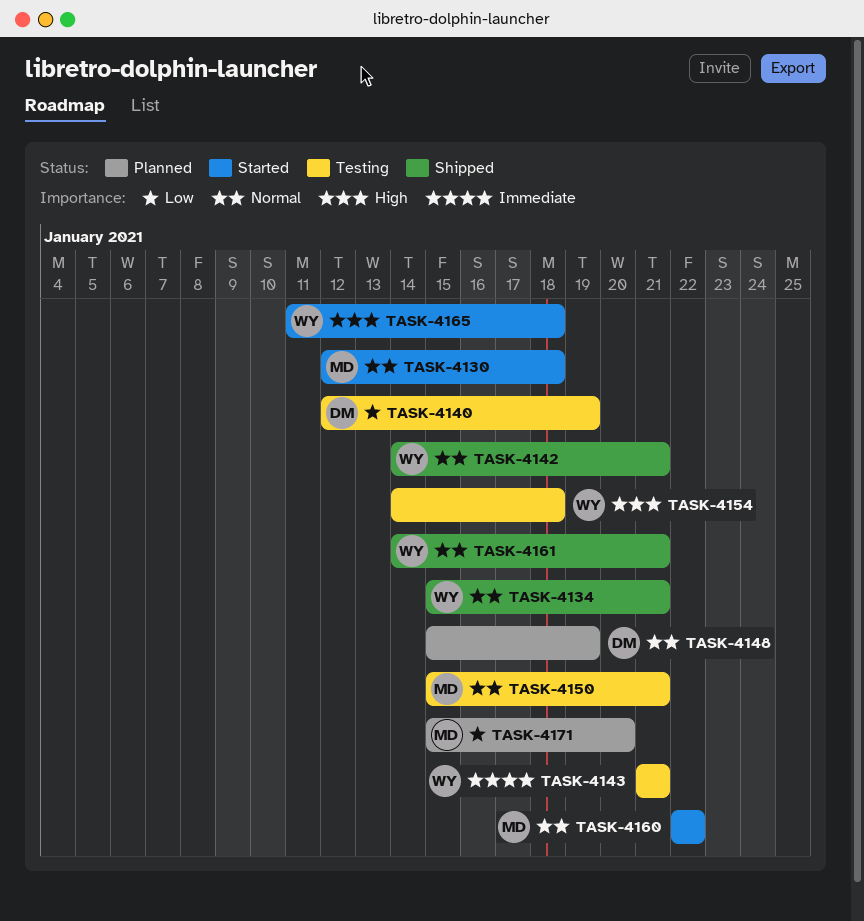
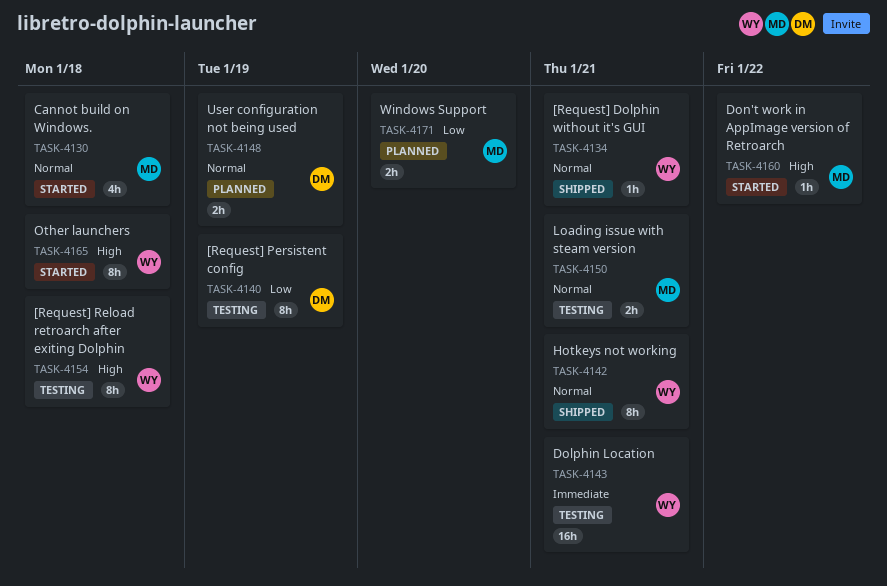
TASK-4160, priority: Normal -> High
TASK-4161: present -> none

